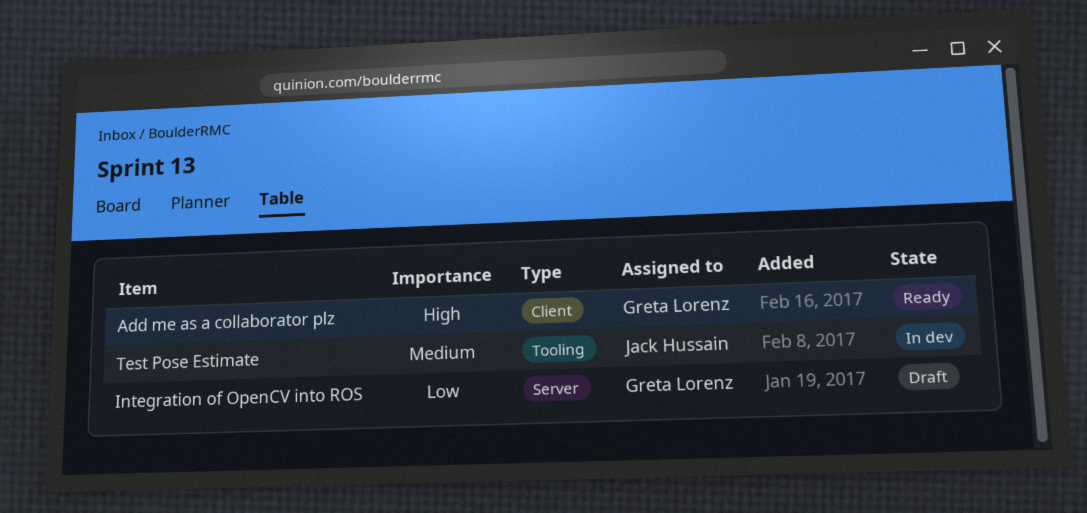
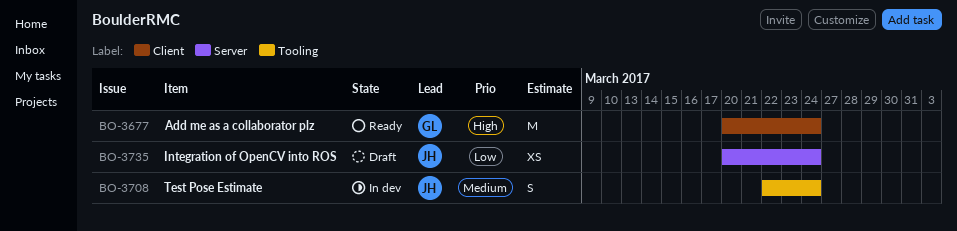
Integration of OpenCV into ROS, owner: Greta Lorenz -> Jack Hussain

